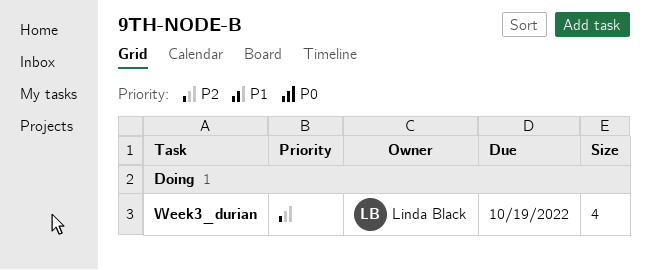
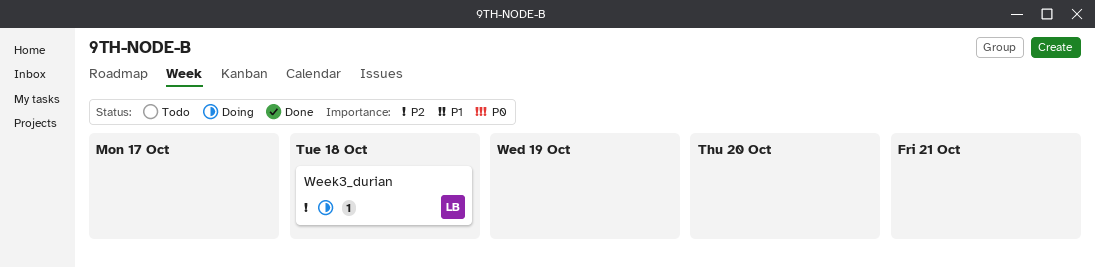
Week3_durian, estimate: 4 -> 1
Week3_durian, due: Oct 19 -> Oct 18

